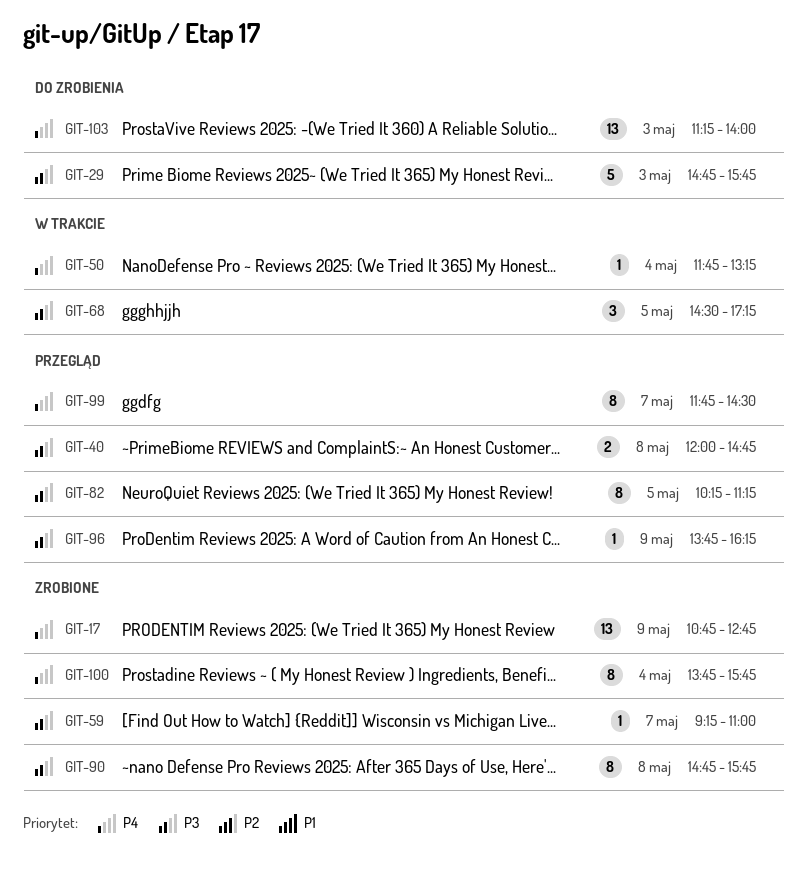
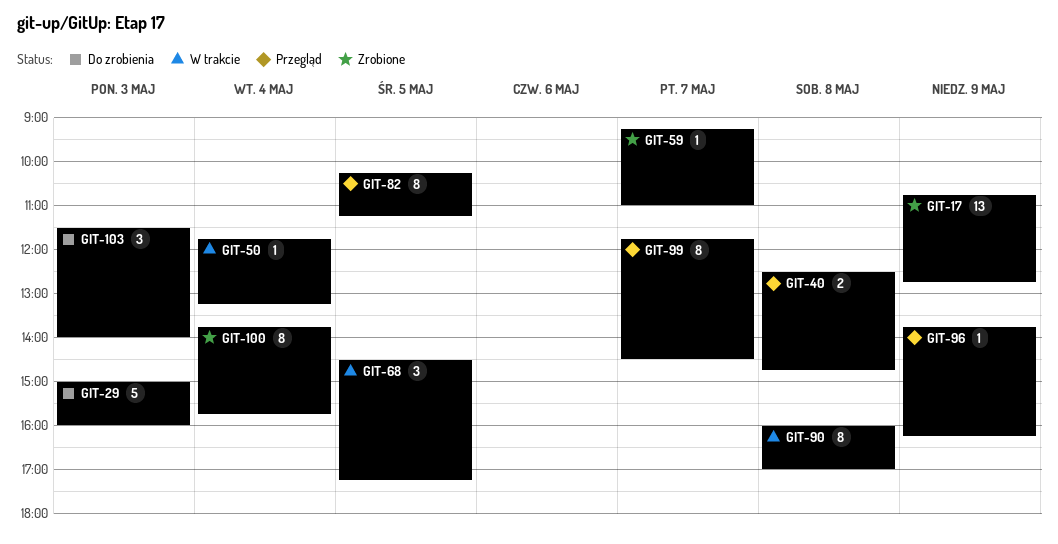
GIT-29, begins: 14:45 -> 15:00
GIT-29, ends: 15:45 -> 16:00
GIT-40, begins: 12:00 -> 12:30
GIT-90, status: Zrobione -> W trakcie
GIT-90, begins: 14:45 -> 16:00
GIT-90, ends: 15:45 -> 17:00
GIT-103, estimate: 13 -> 3
GIT-103, begins: 11:15 -> 11:30

